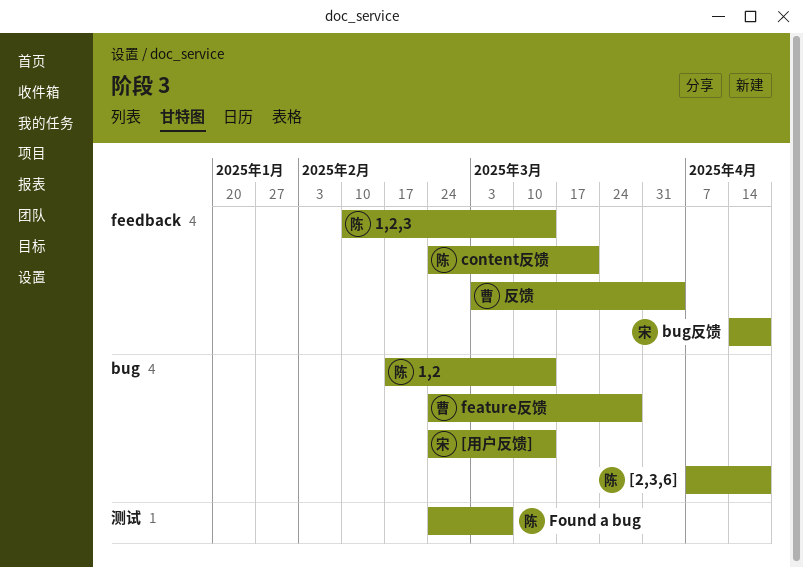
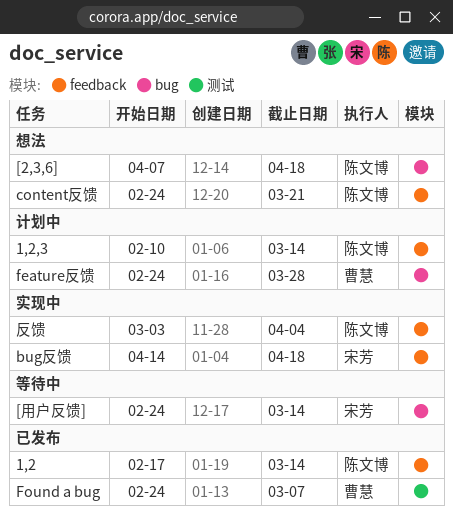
1,2, label: bug -> feedback
Found a bug, owner: 陈文博 -> 曹慧
反馈, owner: 曹慧 -> 陈文博

